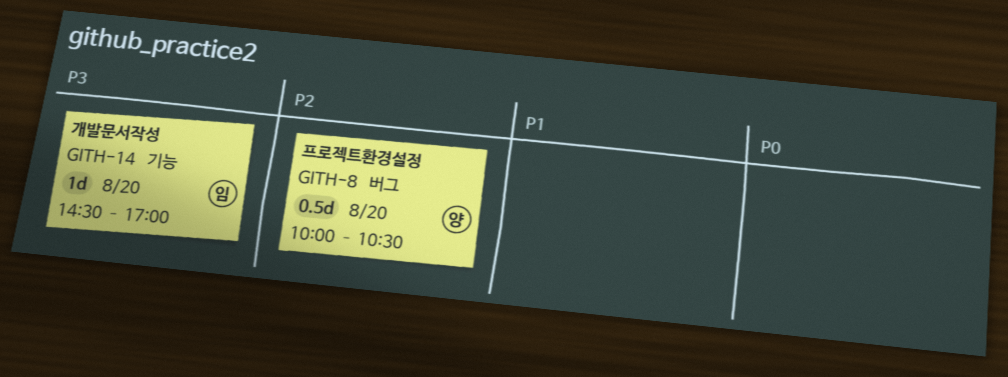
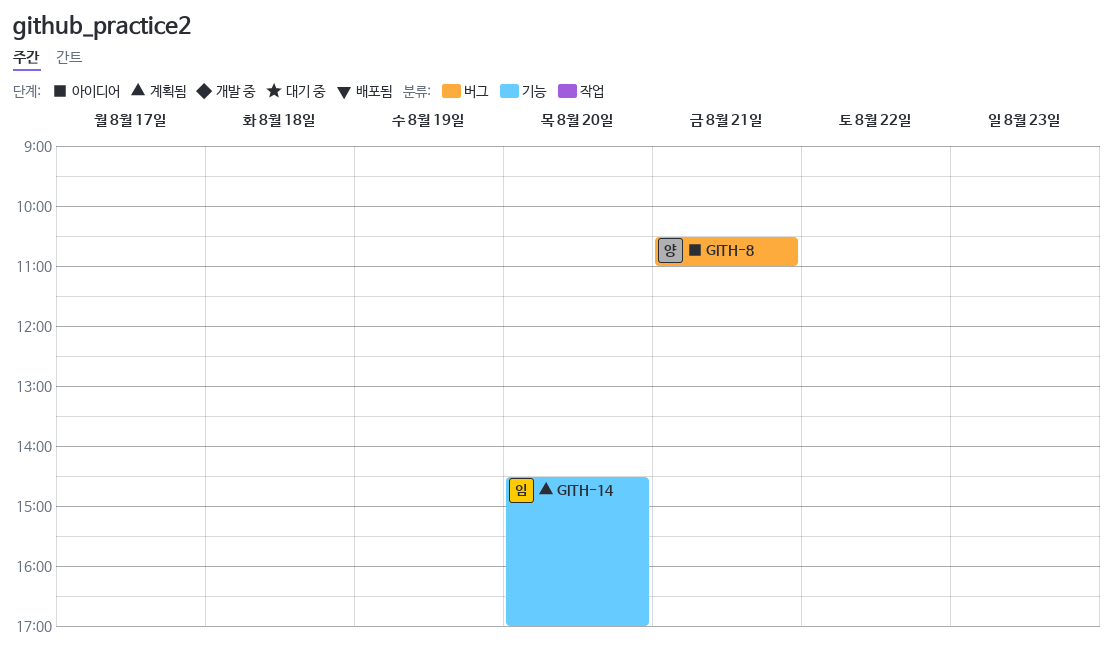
GITH-8, day: Aug 20 -> Aug 21
GITH-8, begins: 10:00 -> 10:30
GITH-8, ends: 10:30 -> 11:00

